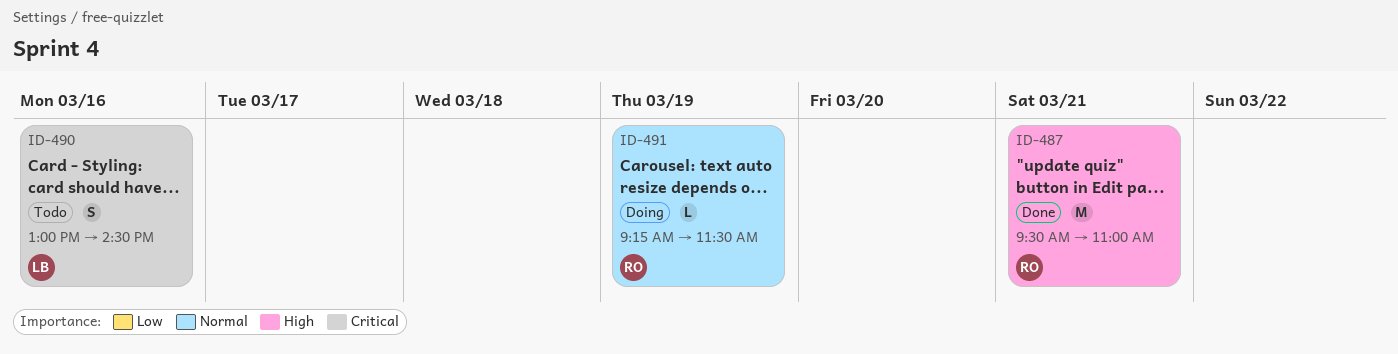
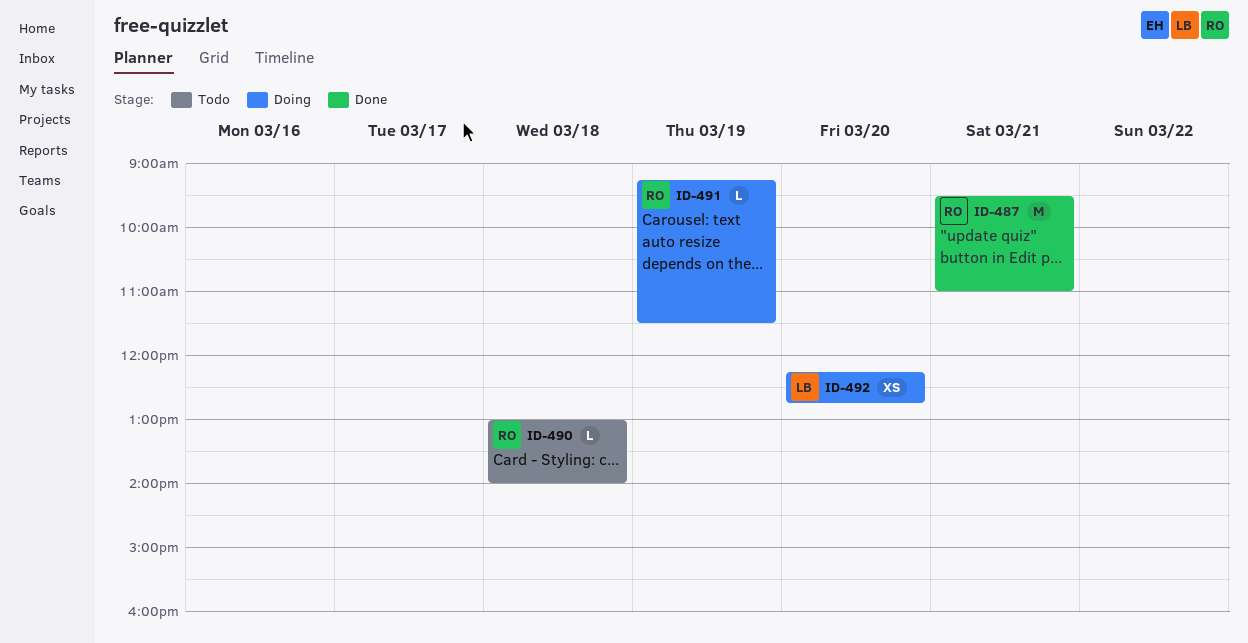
ID-490, owner: LB -> RO
ID-490, estimate: S -> L
ID-490, day: Mar 16 -> Mar 18
ID-490, ends: 14:30 -> 14:00
ID-492: none -> present

